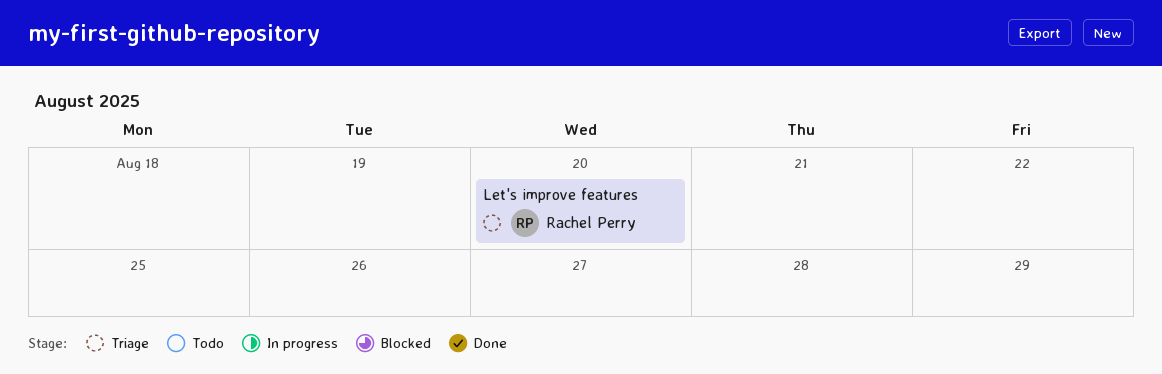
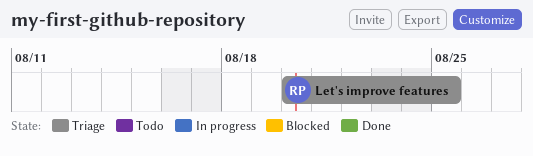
Let's improve features, due: Aug 20 -> Aug 25

